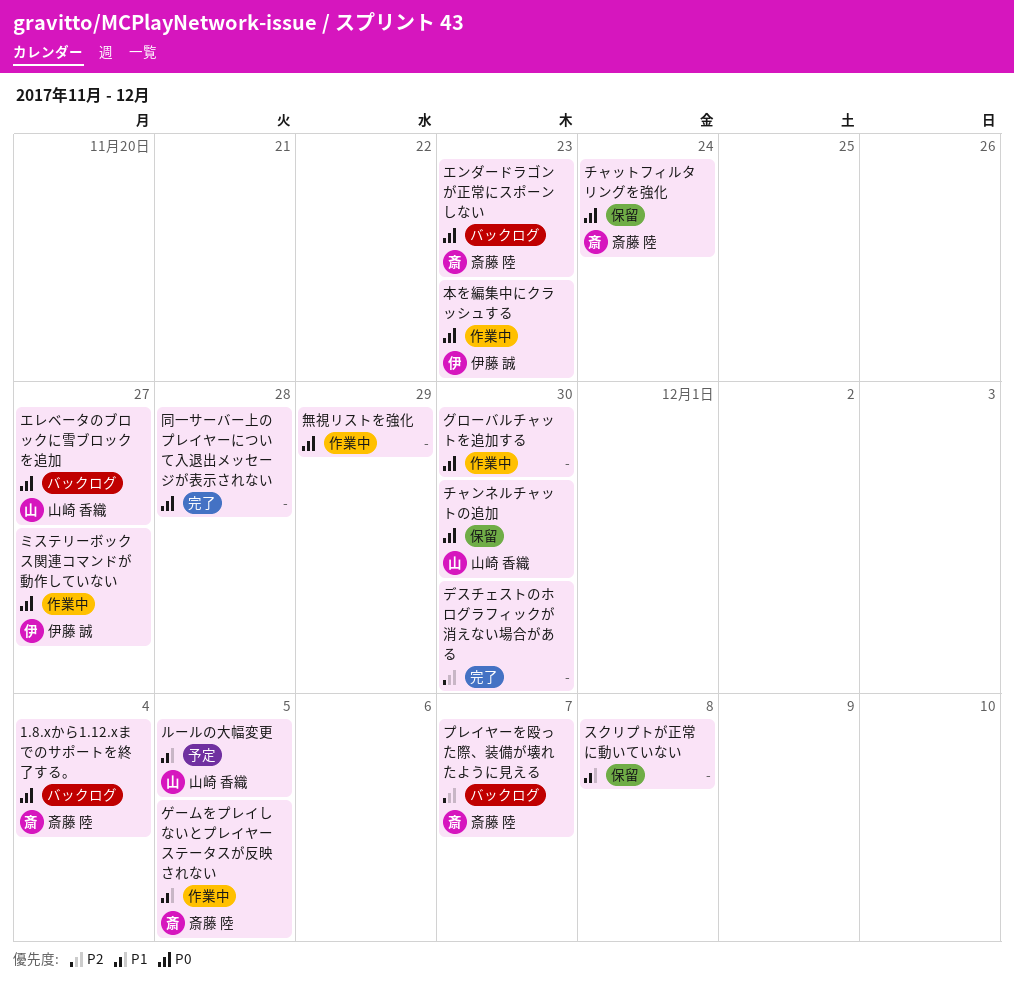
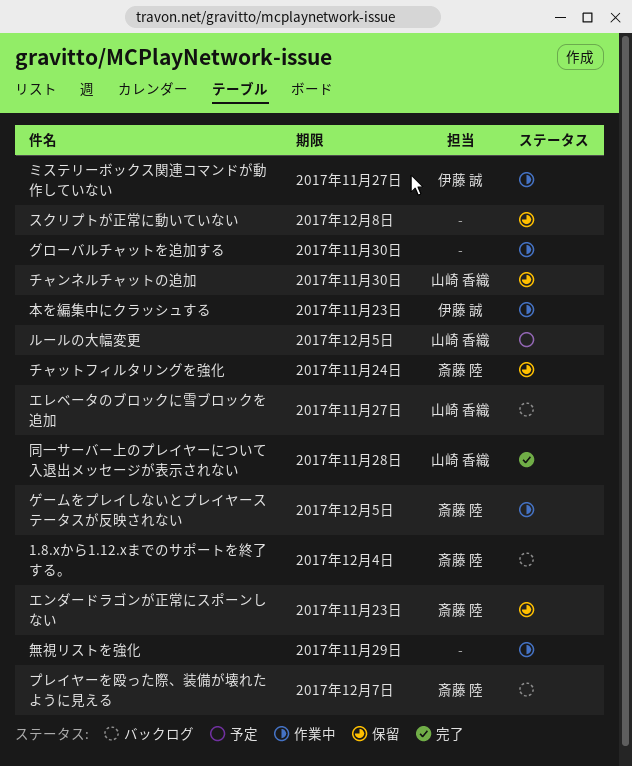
エンダードラゴンが正常にスポーンしない, status: バックログ -> 保留
デスチェストのホログラフィックが消えない場合がある: present -> none
同一サーバー上のプレイヤーについて入退出メッセージが表示されない, owner: none -> 山崎 香織

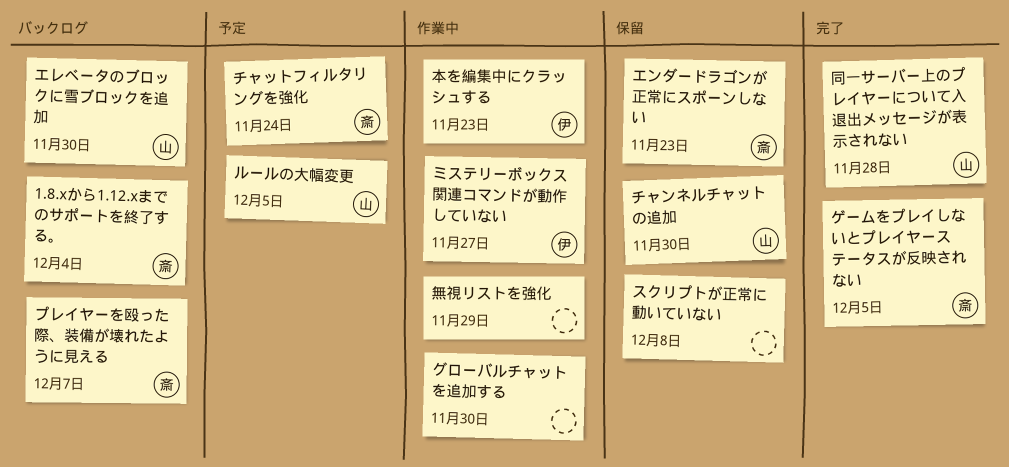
エレベータのブロックに雪ブロックを追加, due: Nov 27 -> Nov 30
ゲームをプレイしないとプレイヤーステータスが反映されない, status: 作業中 -> 完了
チャットフィルタリングを強化, status: 保留 -> 予定

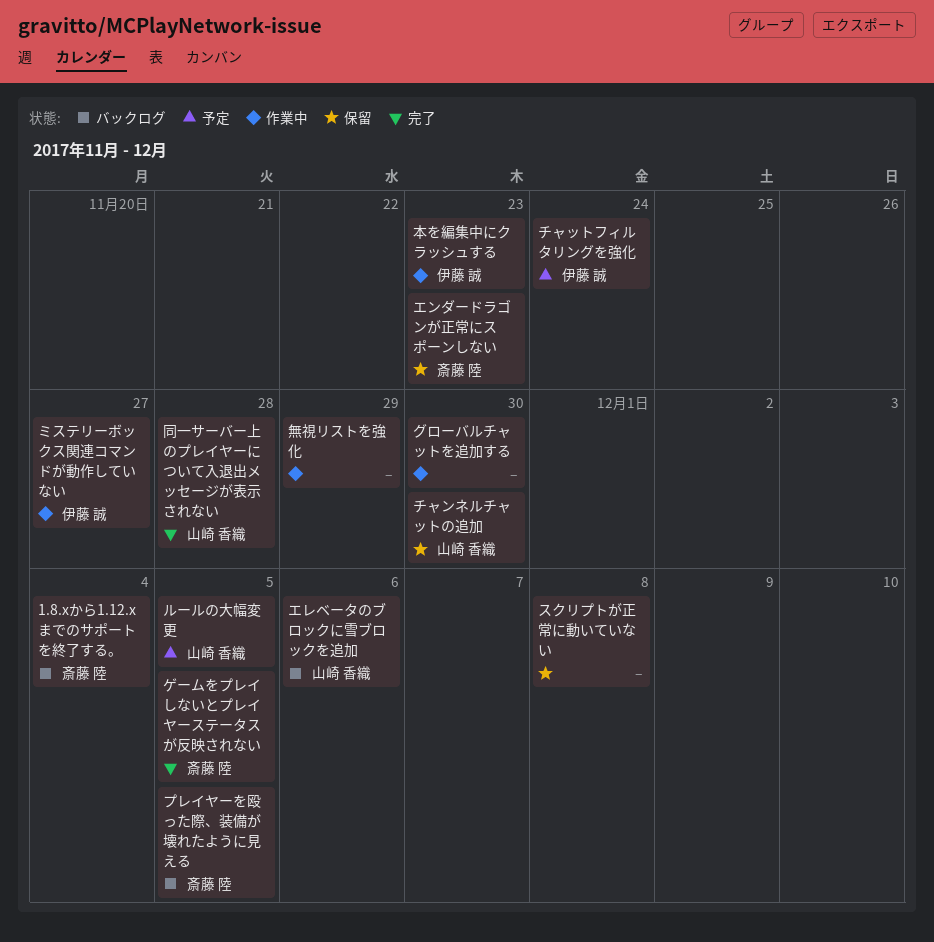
エレベータのブロックに雪ブロックを追加, due: Nov 30 -> Dec 6
チャットフィルタリングを強化, owner: 斎藤 陸 -> 伊藤 誠
プレイヤーを殴った際、装備が壊れたように見える, due: Dec 7 -> Dec 5

